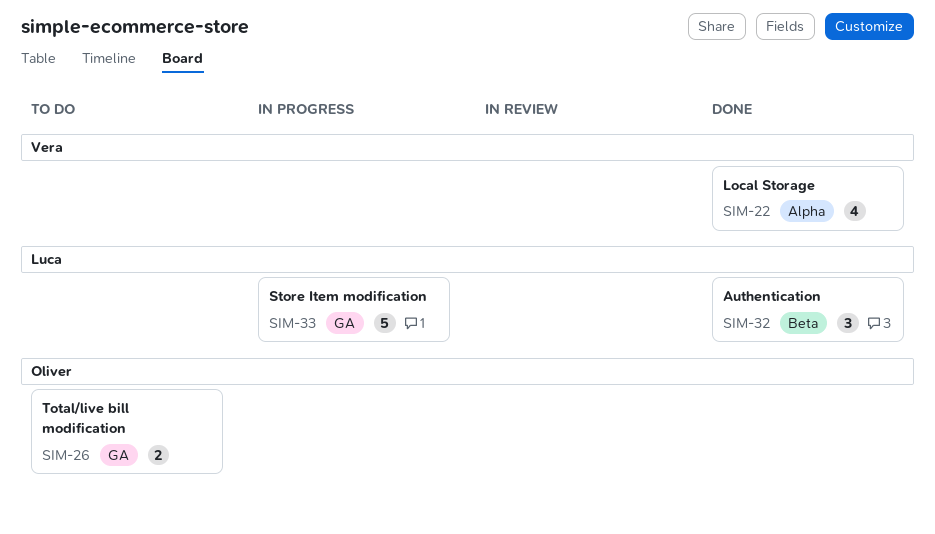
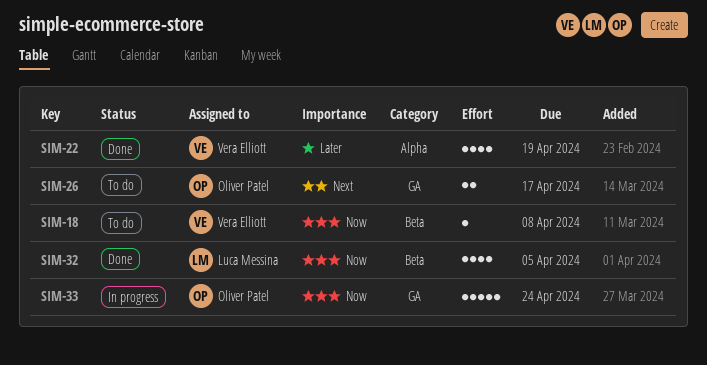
SIM-18: none -> present
SIM-32, estimate: 3 -> 4
SIM-33, owner: Luca Messina -> Oliver Patel

